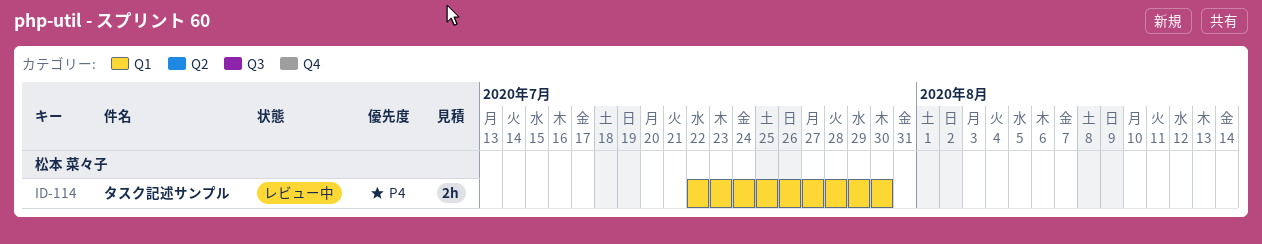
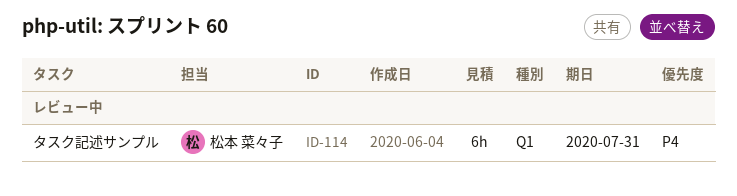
ID-114, estimate: 2h -> 6h
ID-114, due: Jul 30 -> Jul 31

